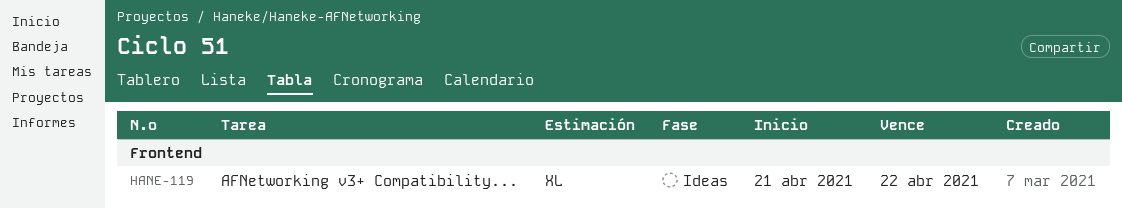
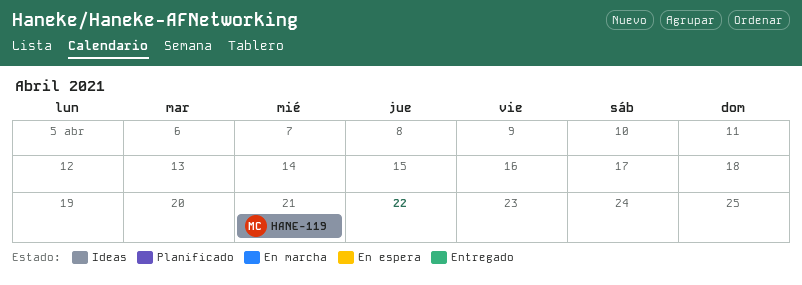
HANE-119, due: Apr 22 -> Apr 21

